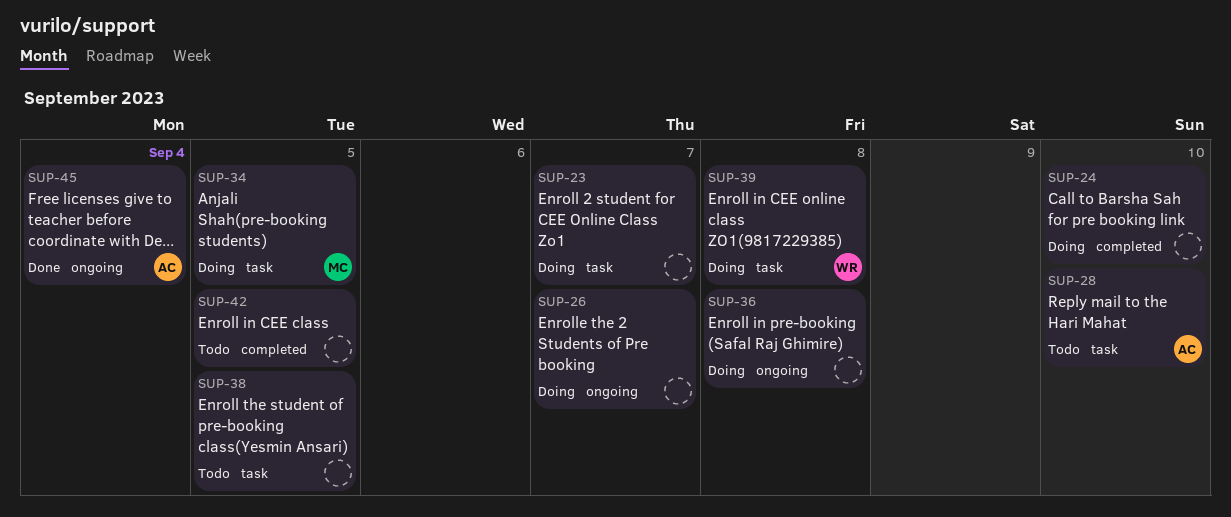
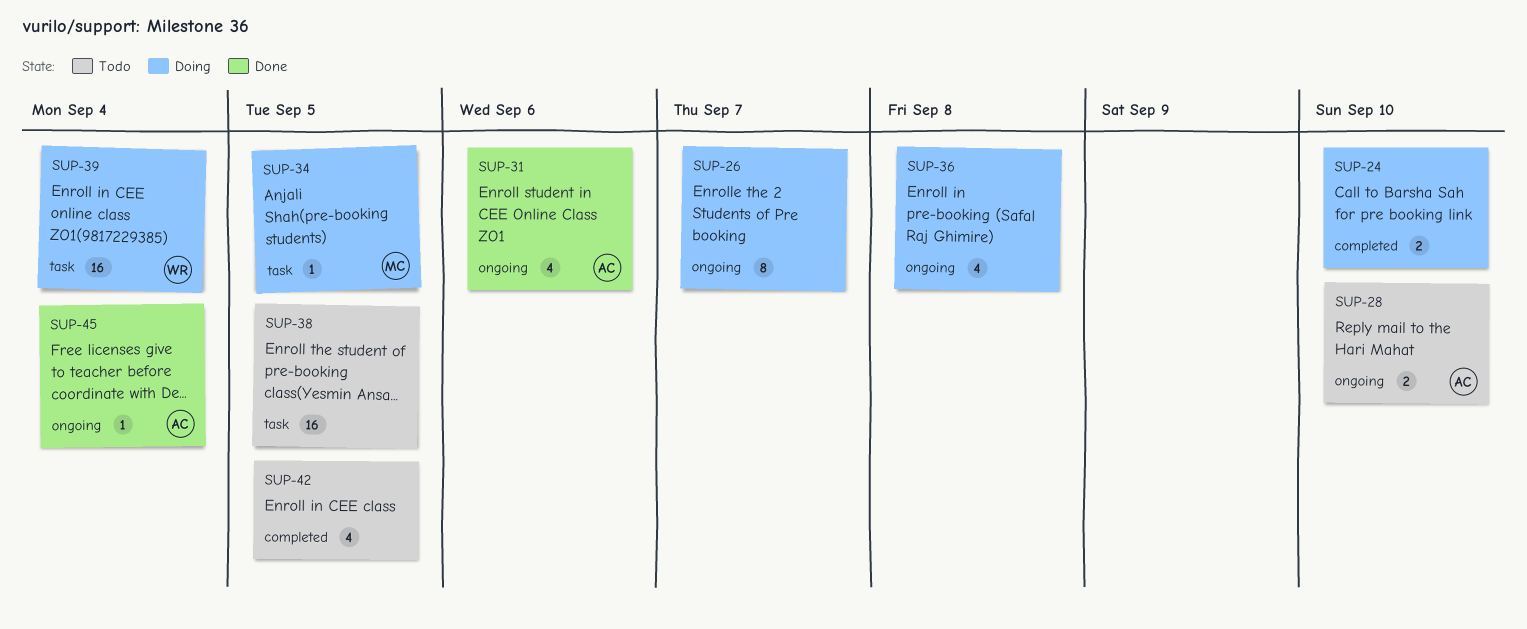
SUP-23: present -> none
SUP-28, label: task -> ongoing
SUP-31: none -> present
SUP-39, due: Sep 8 -> Sep 4

